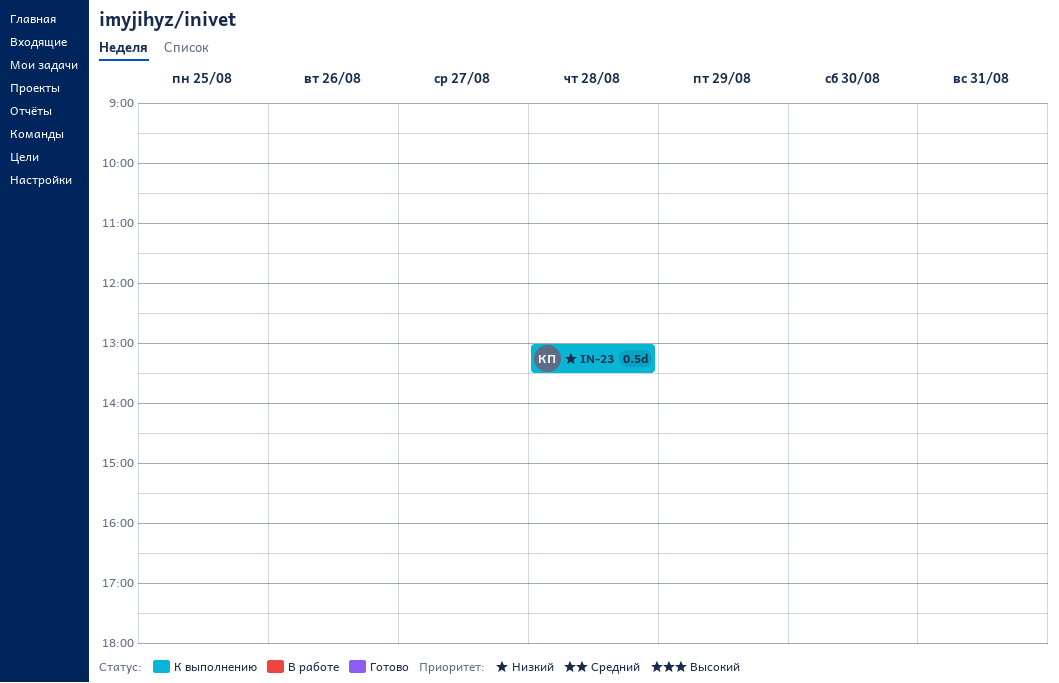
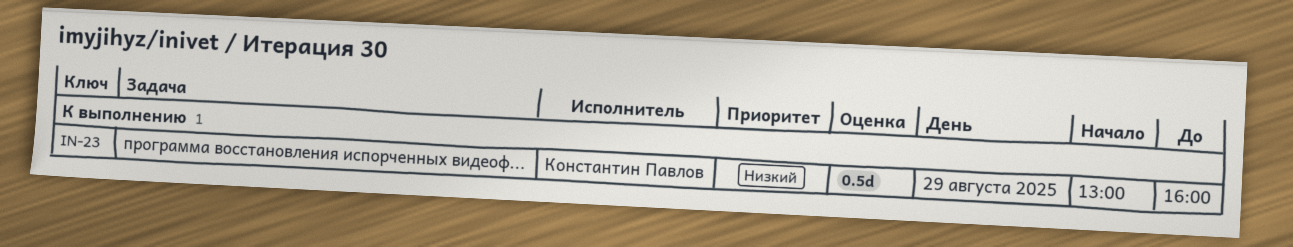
IN-23, day: Aug 28 -> Aug 29
IN-23, ends: 13:30 -> 16:00

